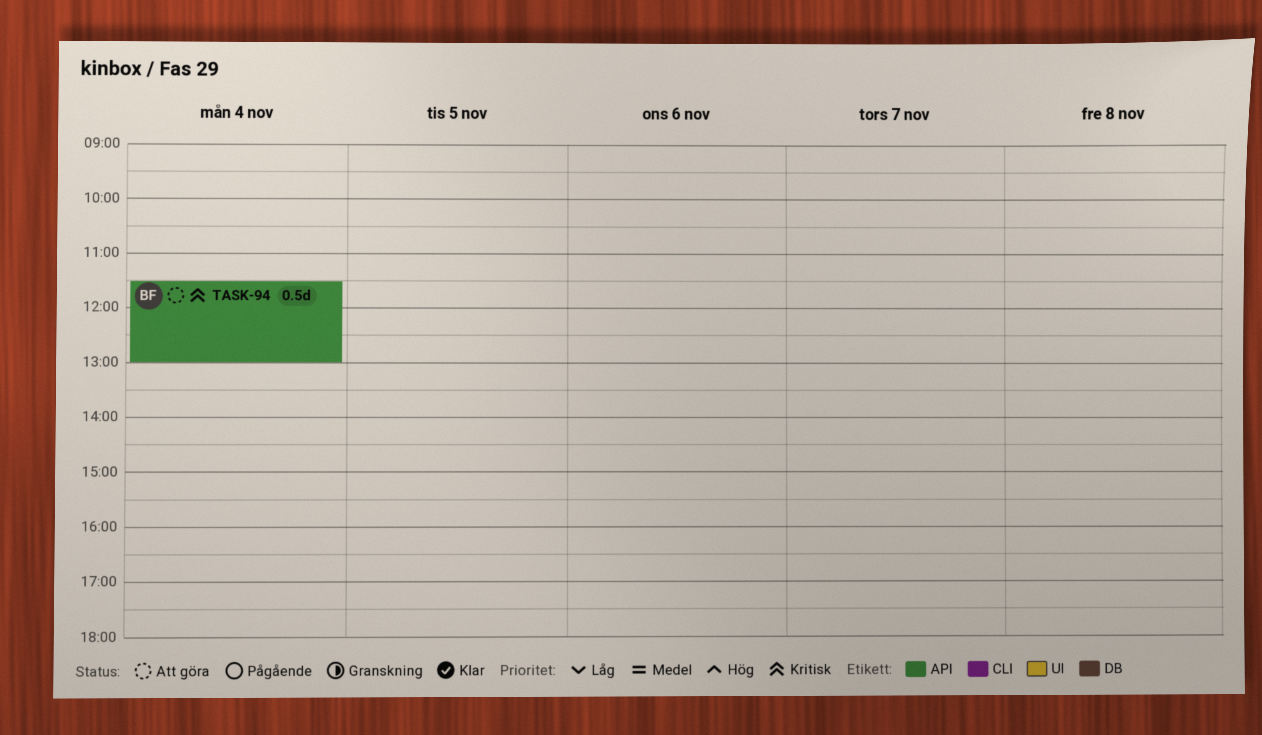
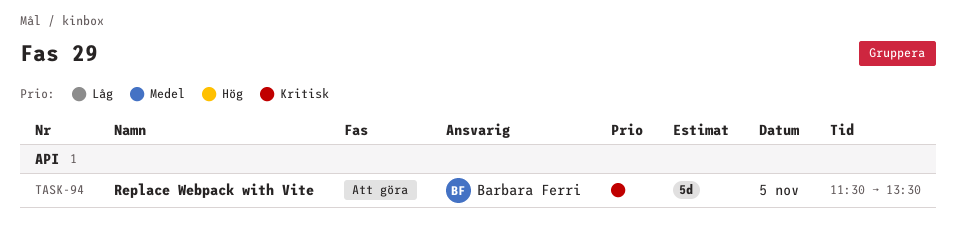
TASK-94, estimate: 0.5d -> 5d
TASK-94, day: Nov 4 -> Nov 5
TASK-94, ends: 13:00 -> 13:30

